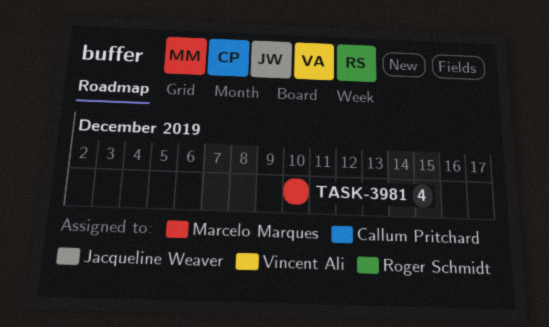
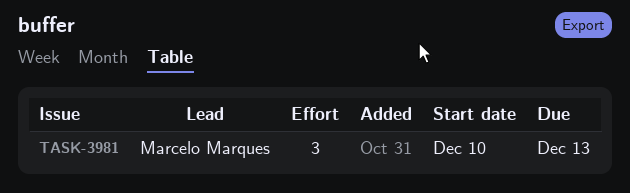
TASK-3981, estimate: 4 -> 3
TASK-3981, due: Dec 10 -> Dec 13

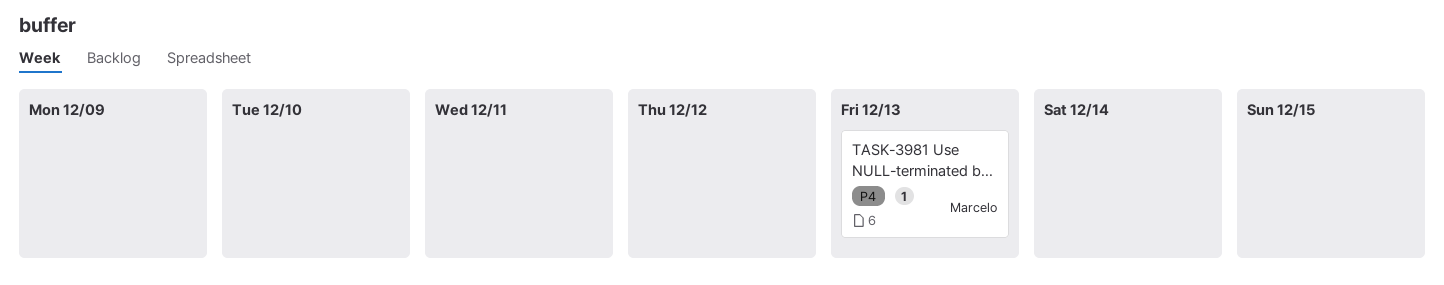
TASK-3981, estimate: 3 -> 1

